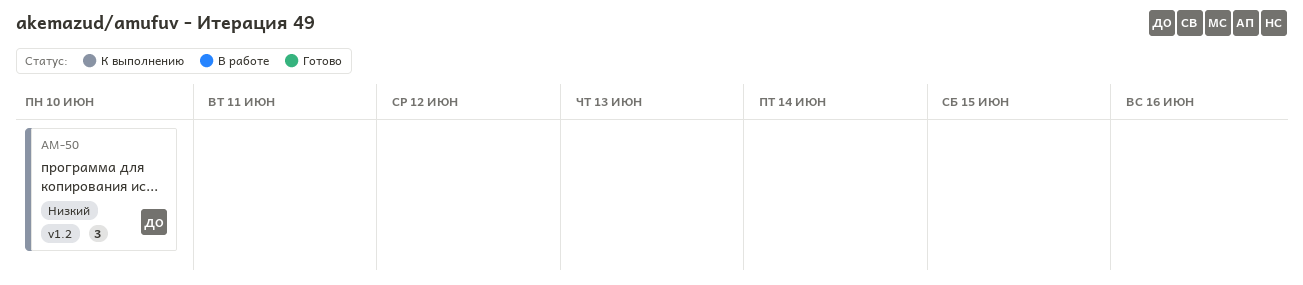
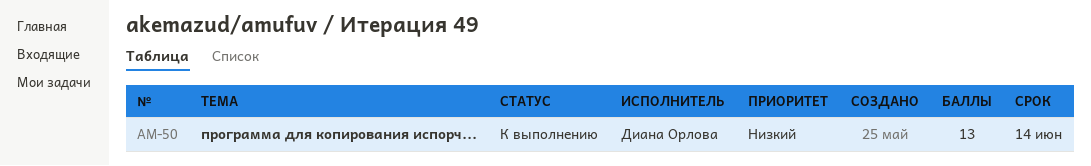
AM-50, estimate: 3 -> 13
AM-50, due: Jun 10 -> Jun 14

